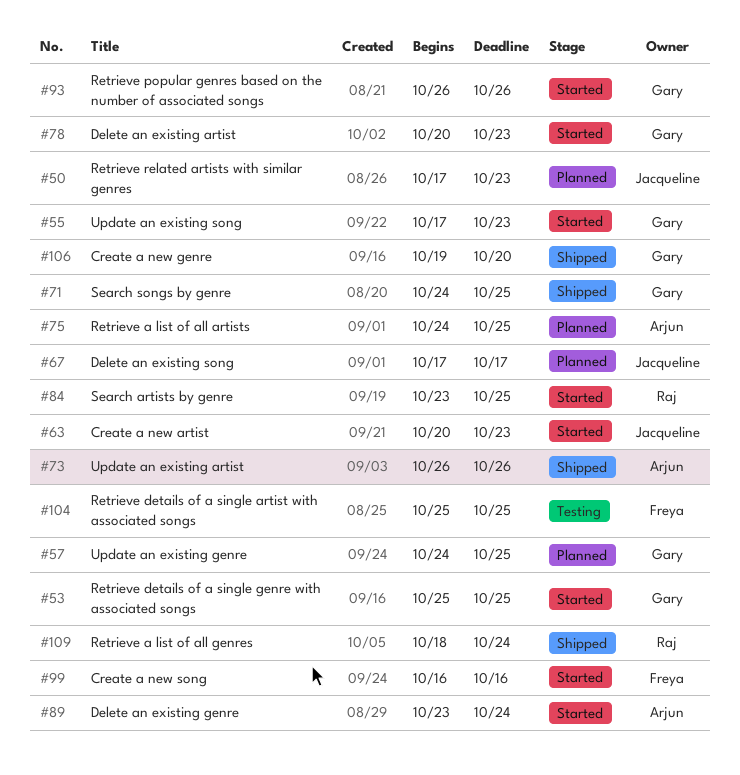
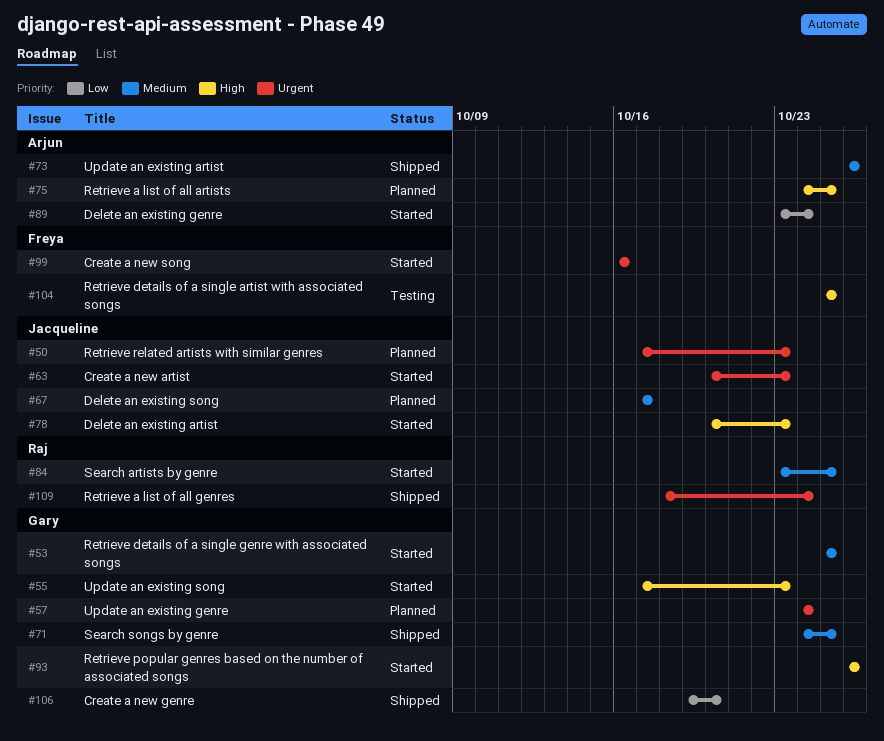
#57, due: Oct 25 -> Oct 24
#78, owner: Gary -> Jacqueline

